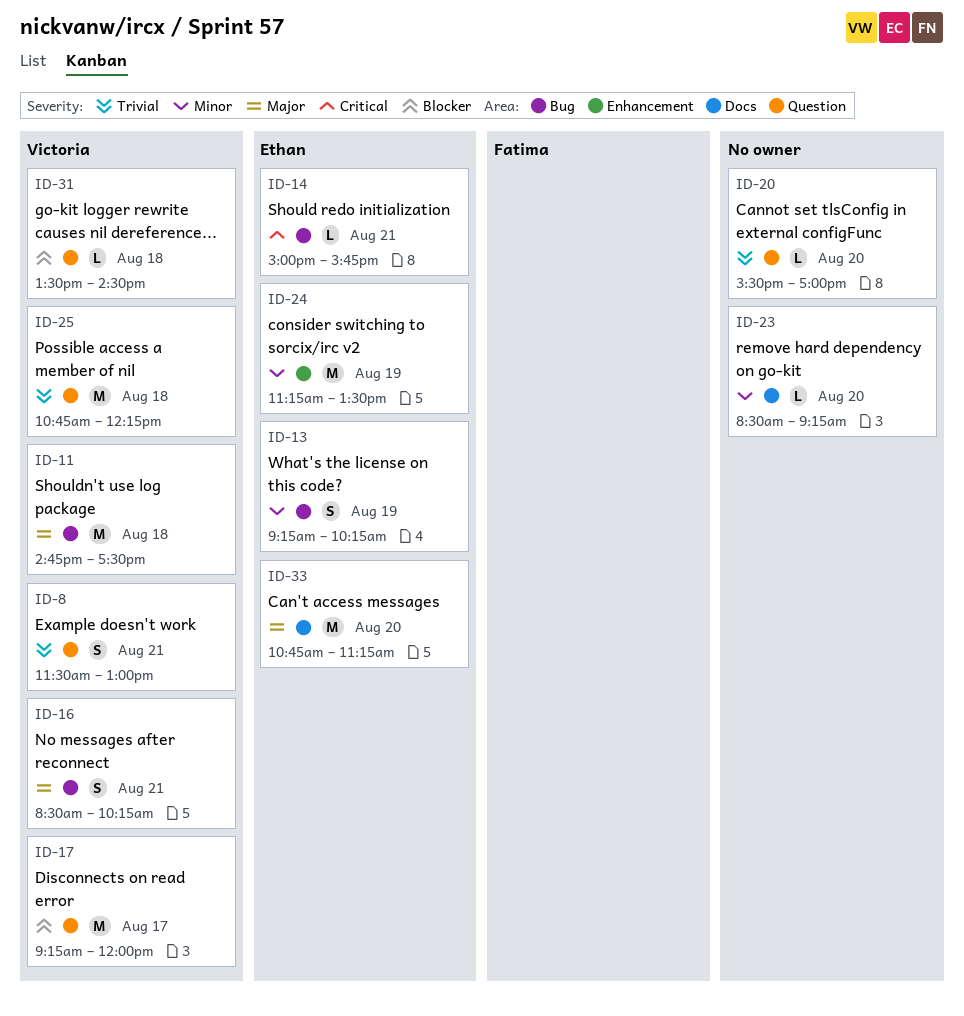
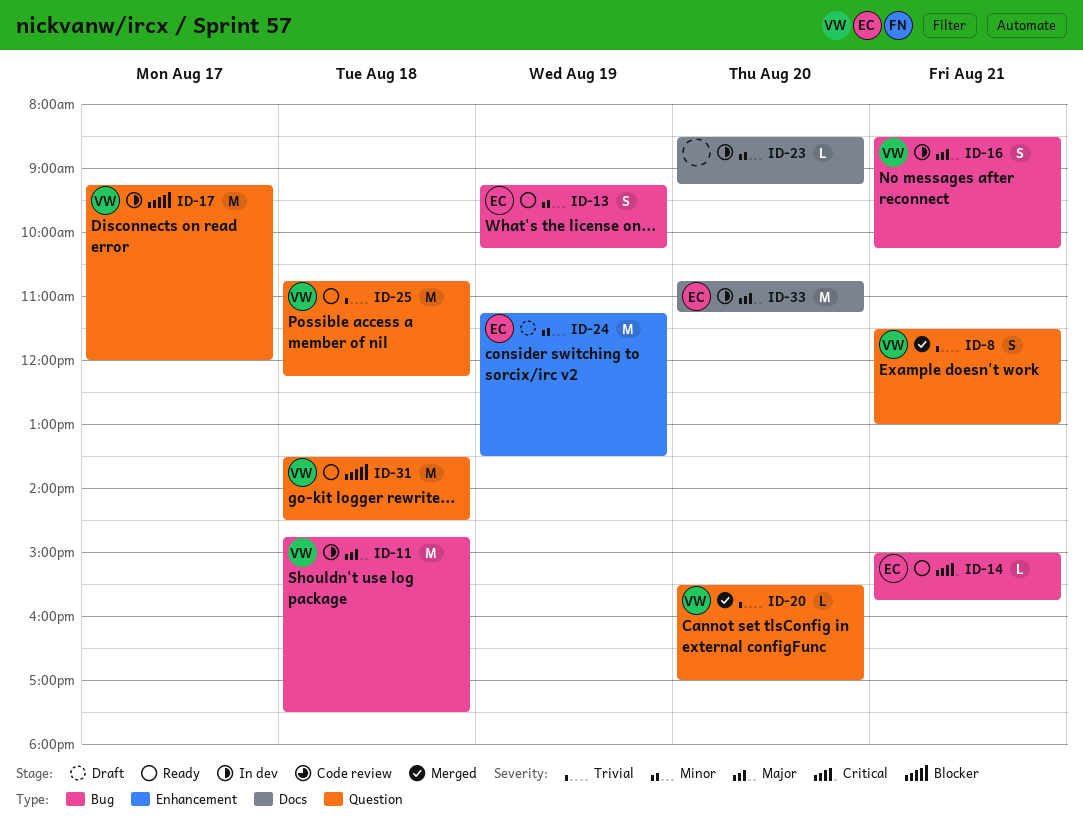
ID-20, owner: none -> Victoria
ID-31, estimate: L -> M

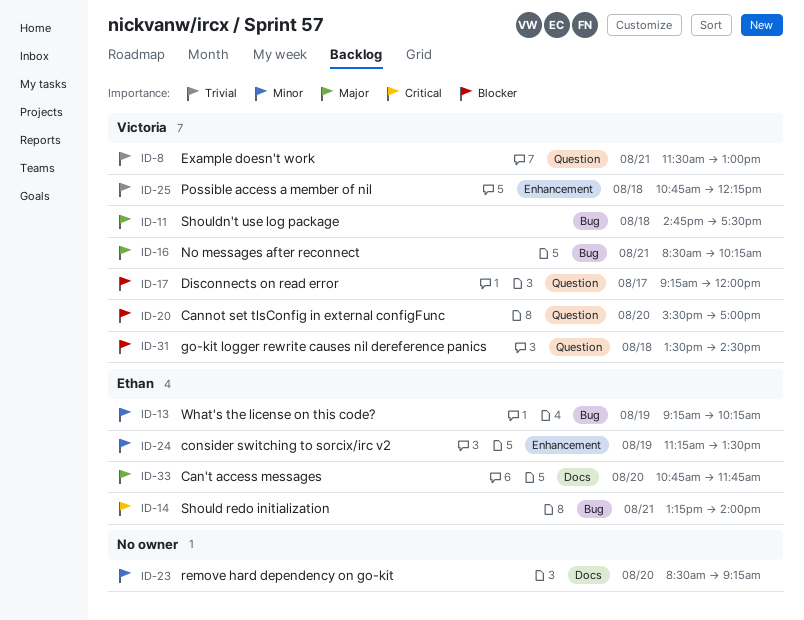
ID-14, begins: 15:00 -> 13:15
ID-14, ends: 15:45 -> 14:00
ID-20, priority: Trivial -> Blocker
ID-25, label: Question -> Enhancement
ID-33, ends: 11:15 -> 11:45

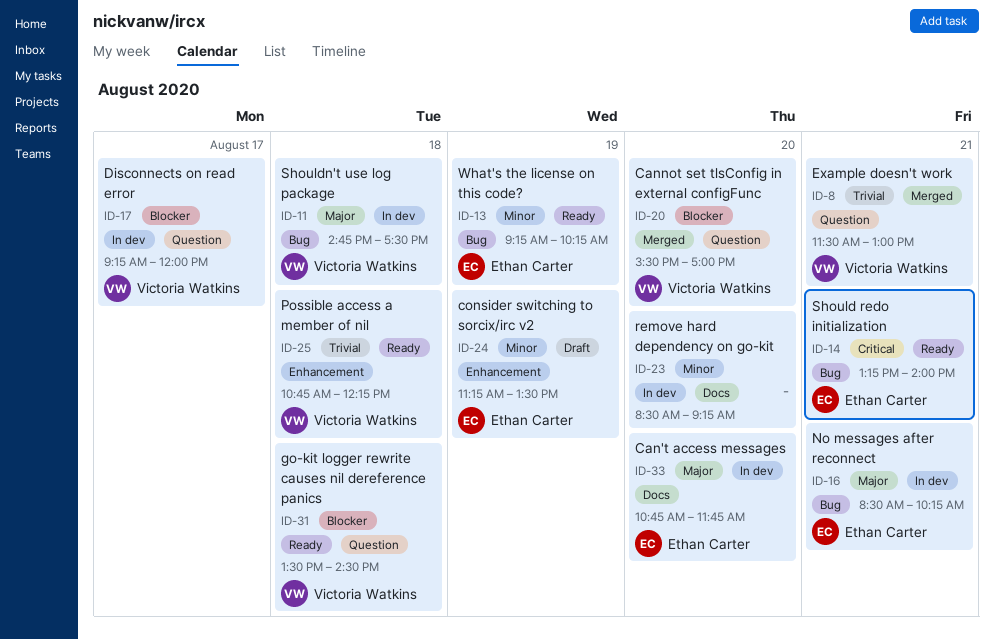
ID-16, owner: Victoria Watkins -> Ethan Carter

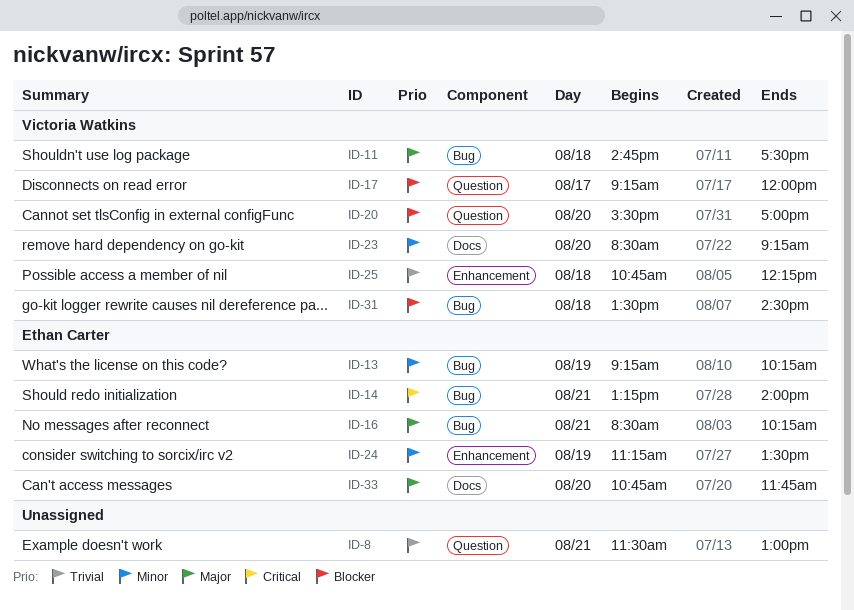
ID-8, owner: Victoria Watkins -> none
ID-23, owner: none -> Victoria Watkins
ID-31, label: Question -> Bug

